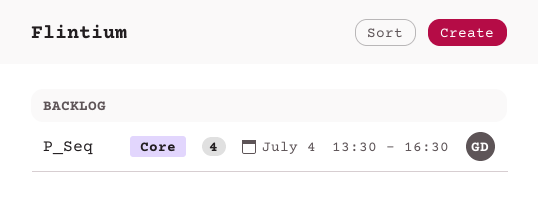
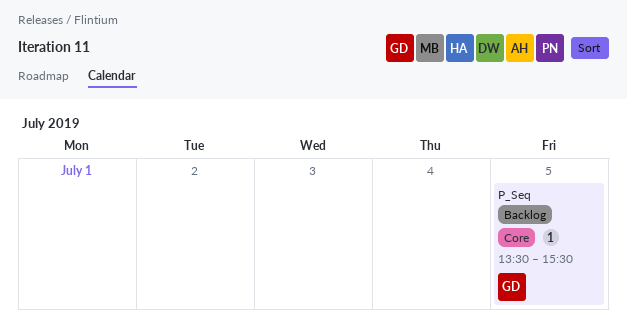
P_Seq, estimate: 4 -> 1
P_Seq, day: Jul 4 -> Jul 5
P_Seq, ends: 16:30 -> 15:30

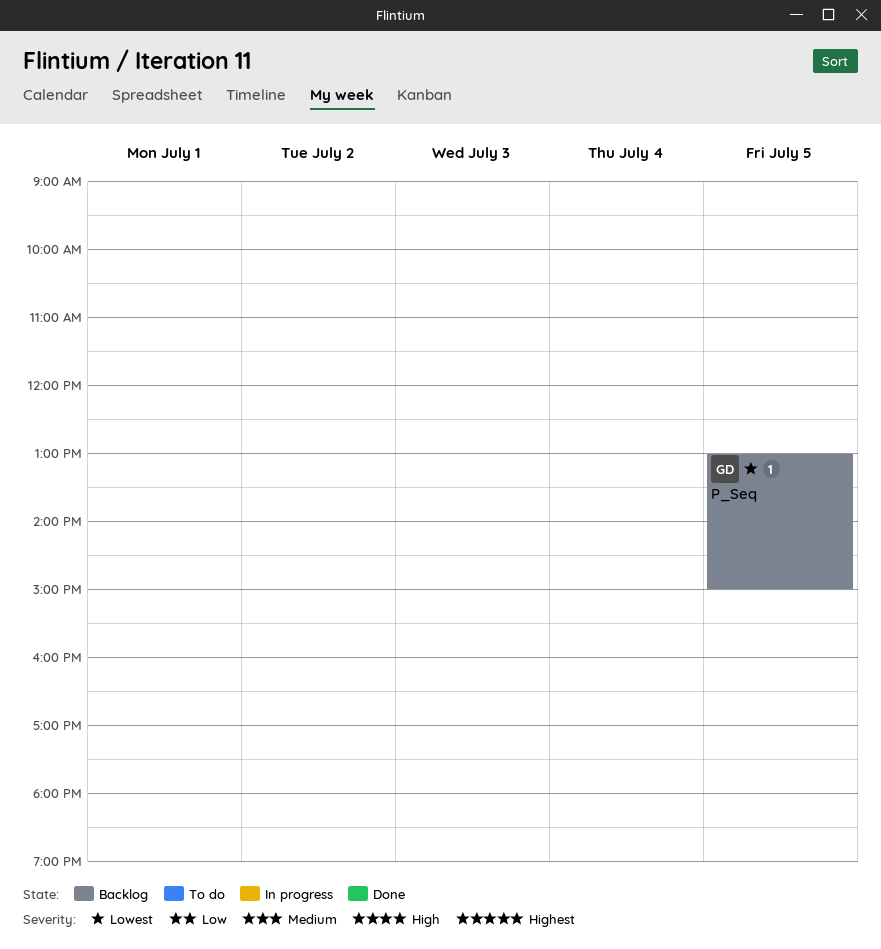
P_Seq, begins: 13:30 -> 13:00
P_Seq, ends: 15:30 -> 15:00

